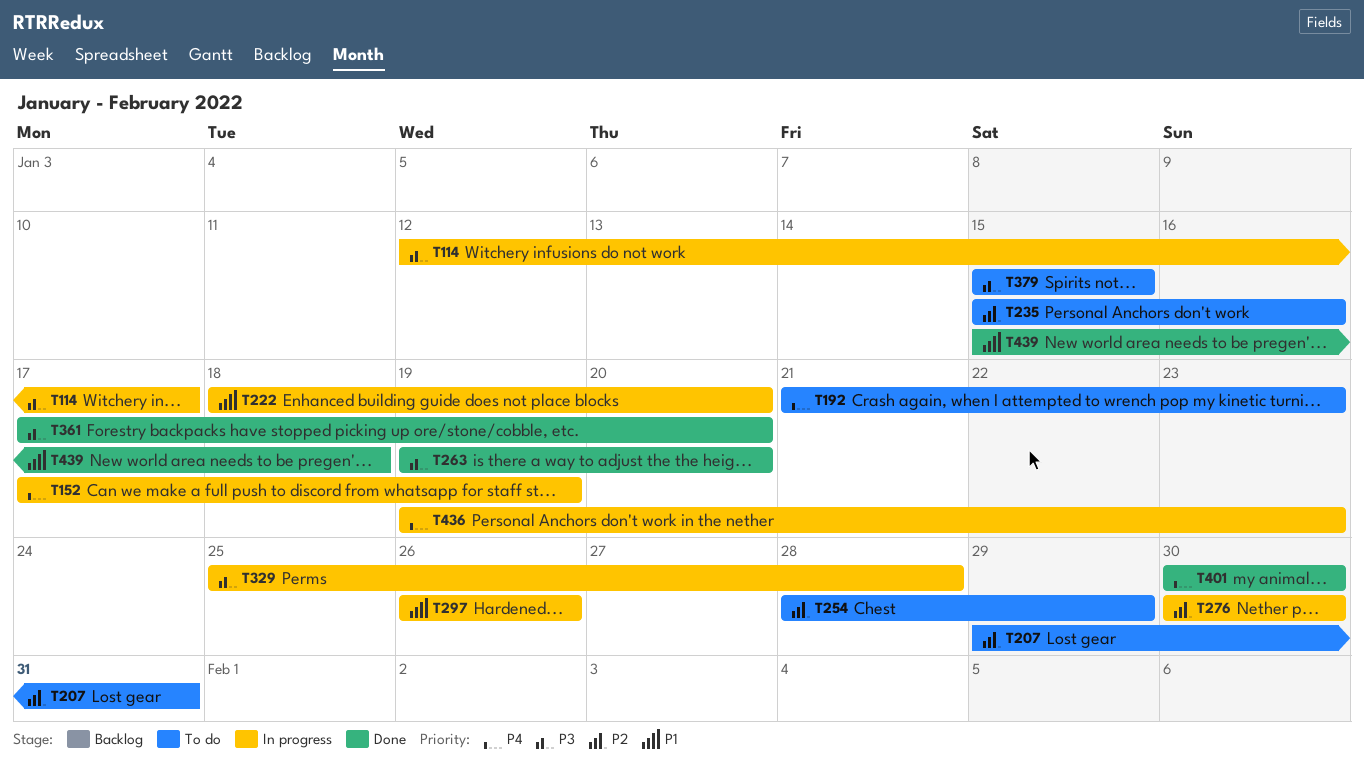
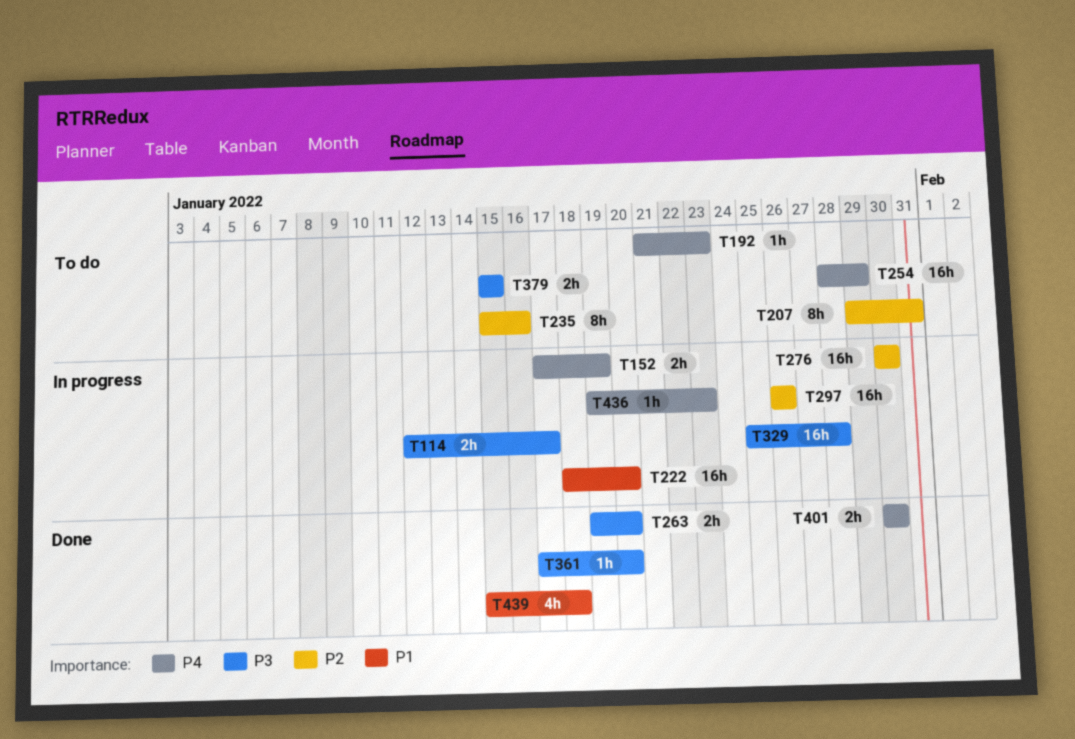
T254, priority: P2 -> P4
T297, priority: P1 -> P2

